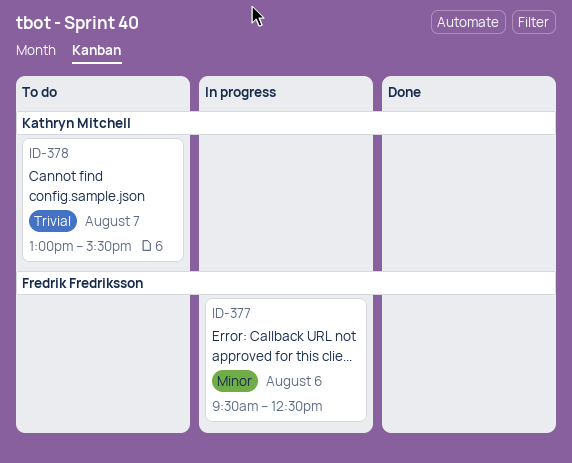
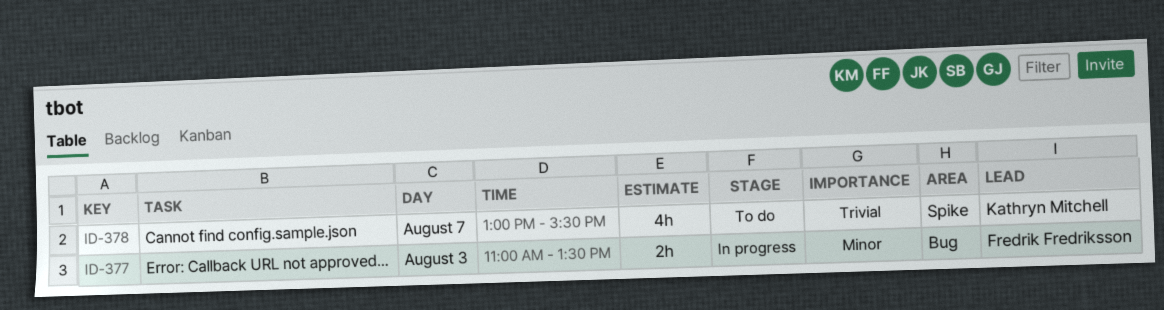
ID-377, day: Aug 6 -> Aug 3
ID-377, begins: 09:30 -> 11:00
ID-377, ends: 12:30 -> 13:30

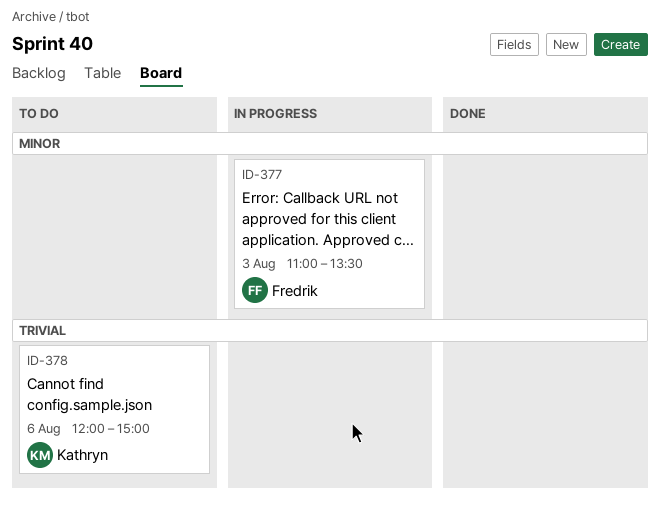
ID-378, day: Aug 7 -> Aug 6
ID-378, begins: 13:00 -> 12:00
ID-378, ends: 15:30 -> 15:00

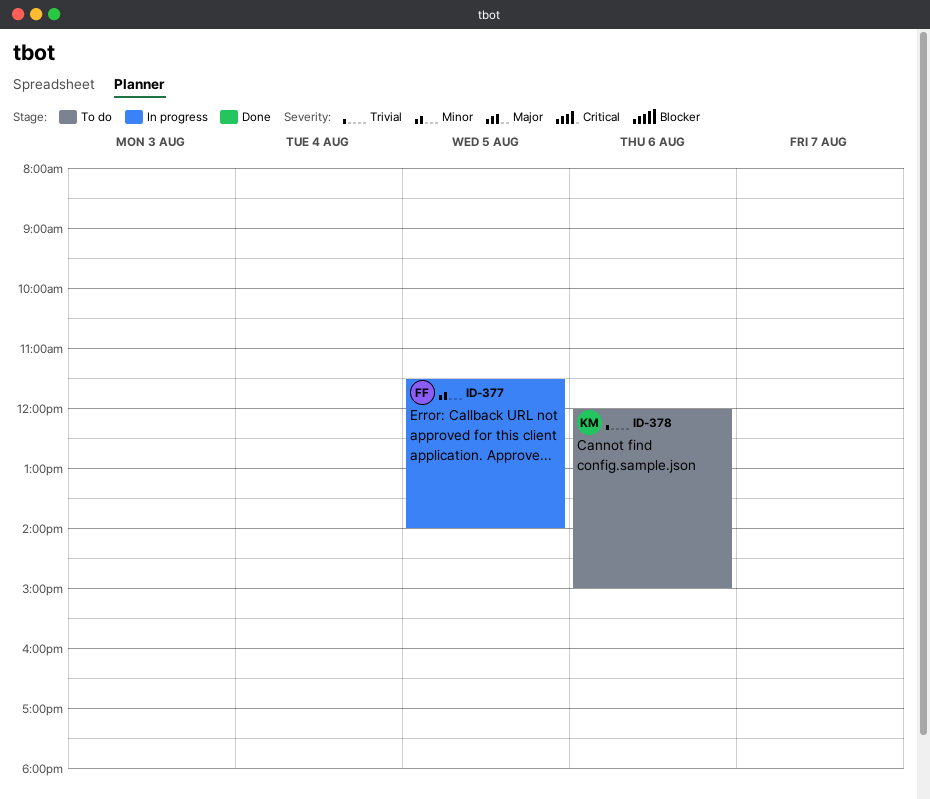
ID-377, day: Aug 3 -> Aug 5
ID-377, begins: 11:00 -> 11:30
ID-377, ends: 13:30 -> 14:00

